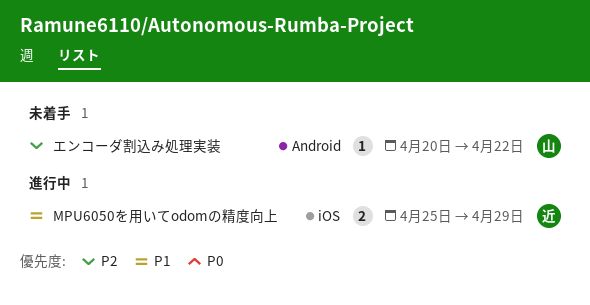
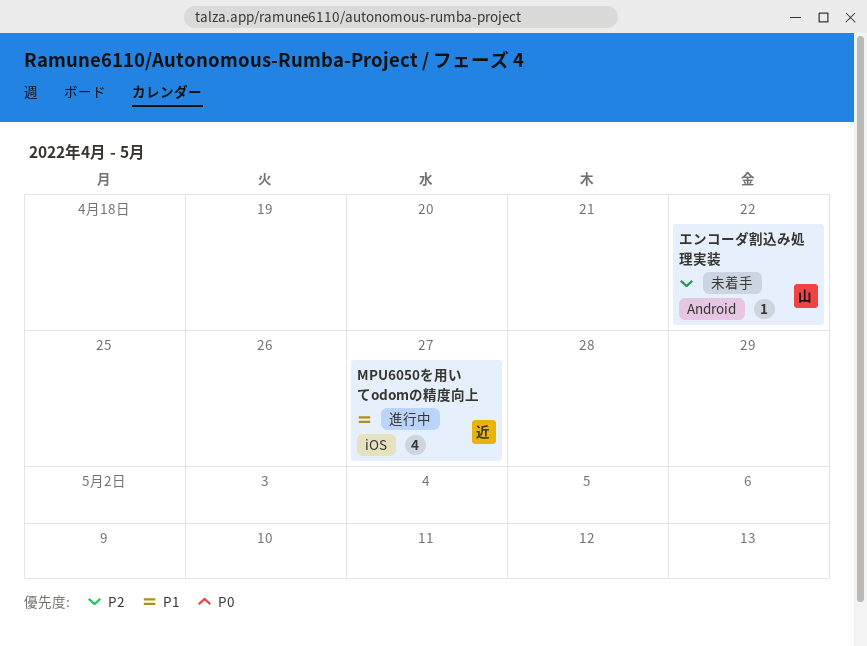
MPU6050を用いてodomの精度向上, estimate: 2 -> 4
MPU6050を用いてodomの精度向上, due: Apr 29 -> Apr 27

